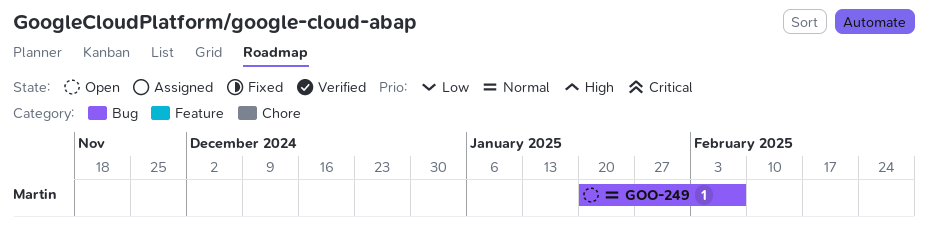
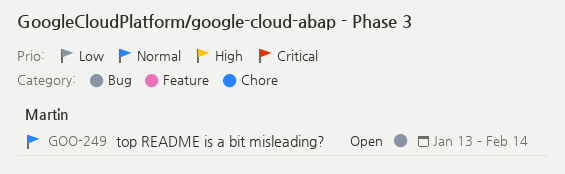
GOO-249, start: Jan 20 -> Jan 13
GOO-249, due: Feb 7 -> Feb 14

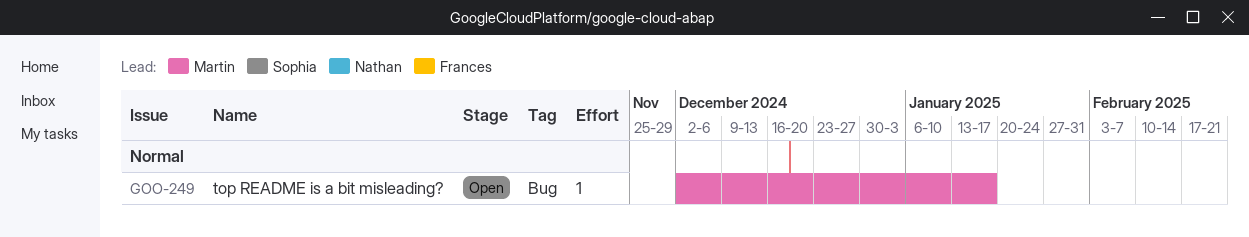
GOO-249, start: Jan 13 -> Dec 2
GOO-249, due: Feb 14 -> Jan 17

